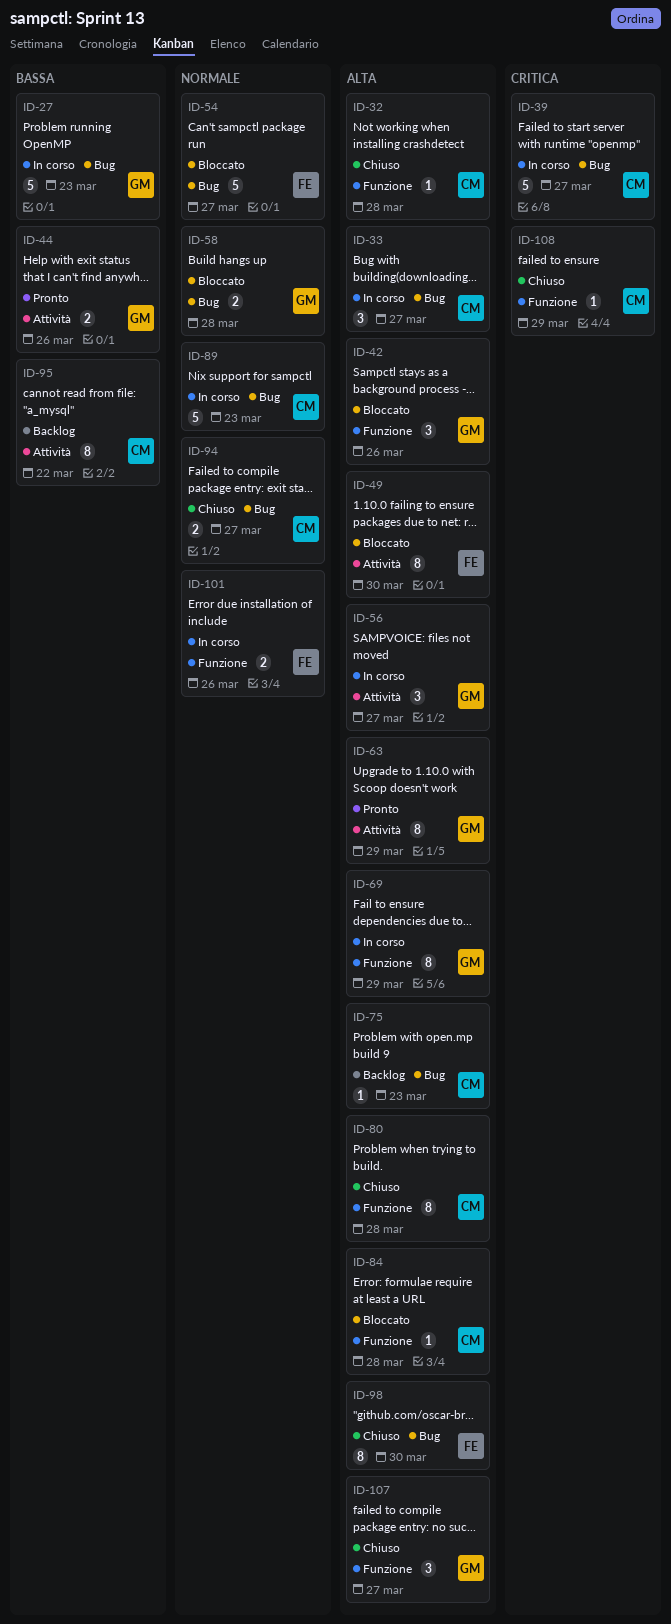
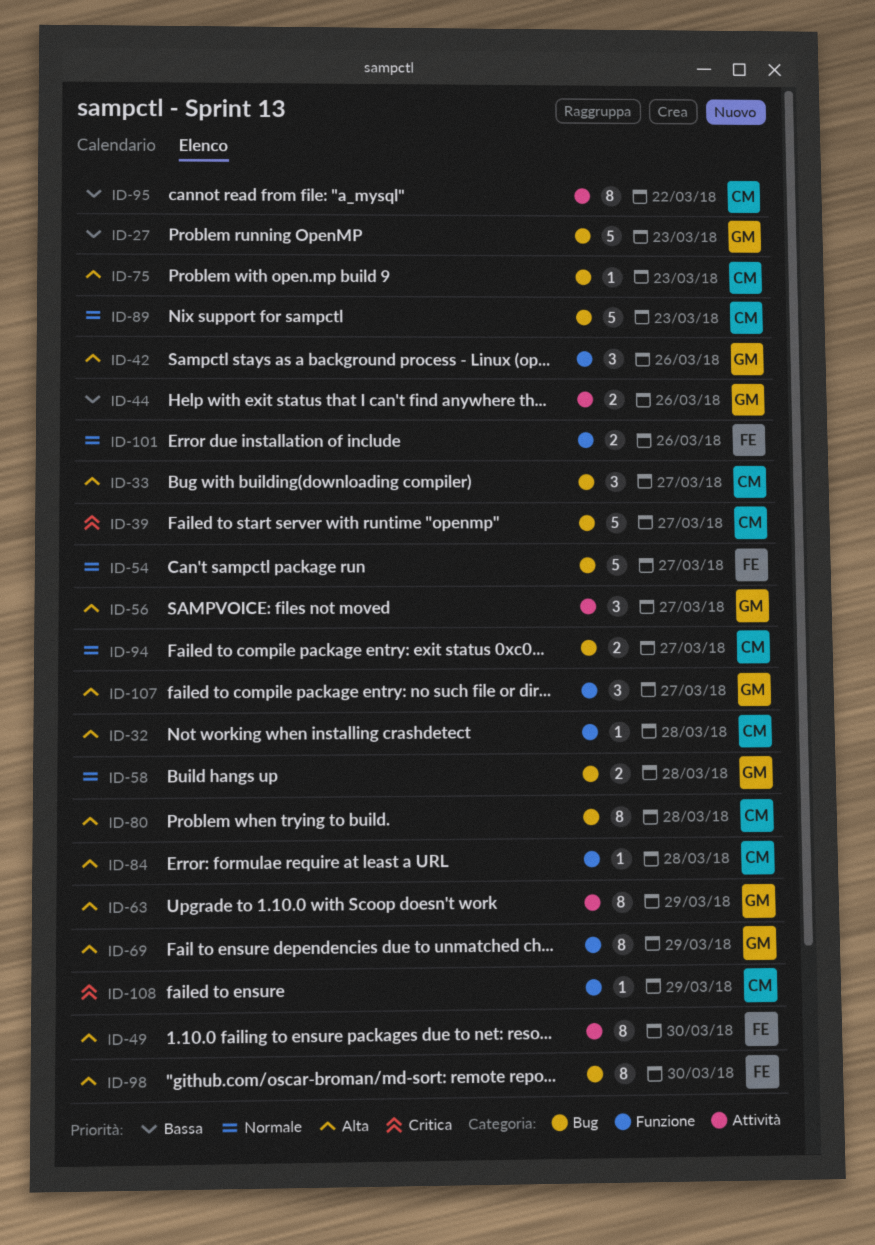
ID-80, label: Funzione -> Bug

